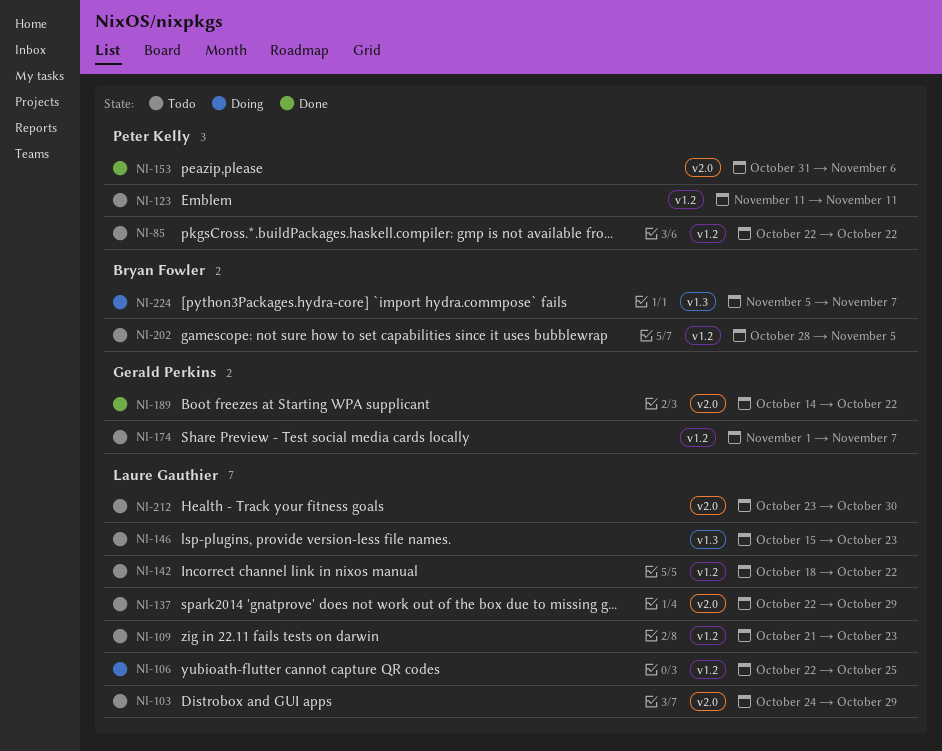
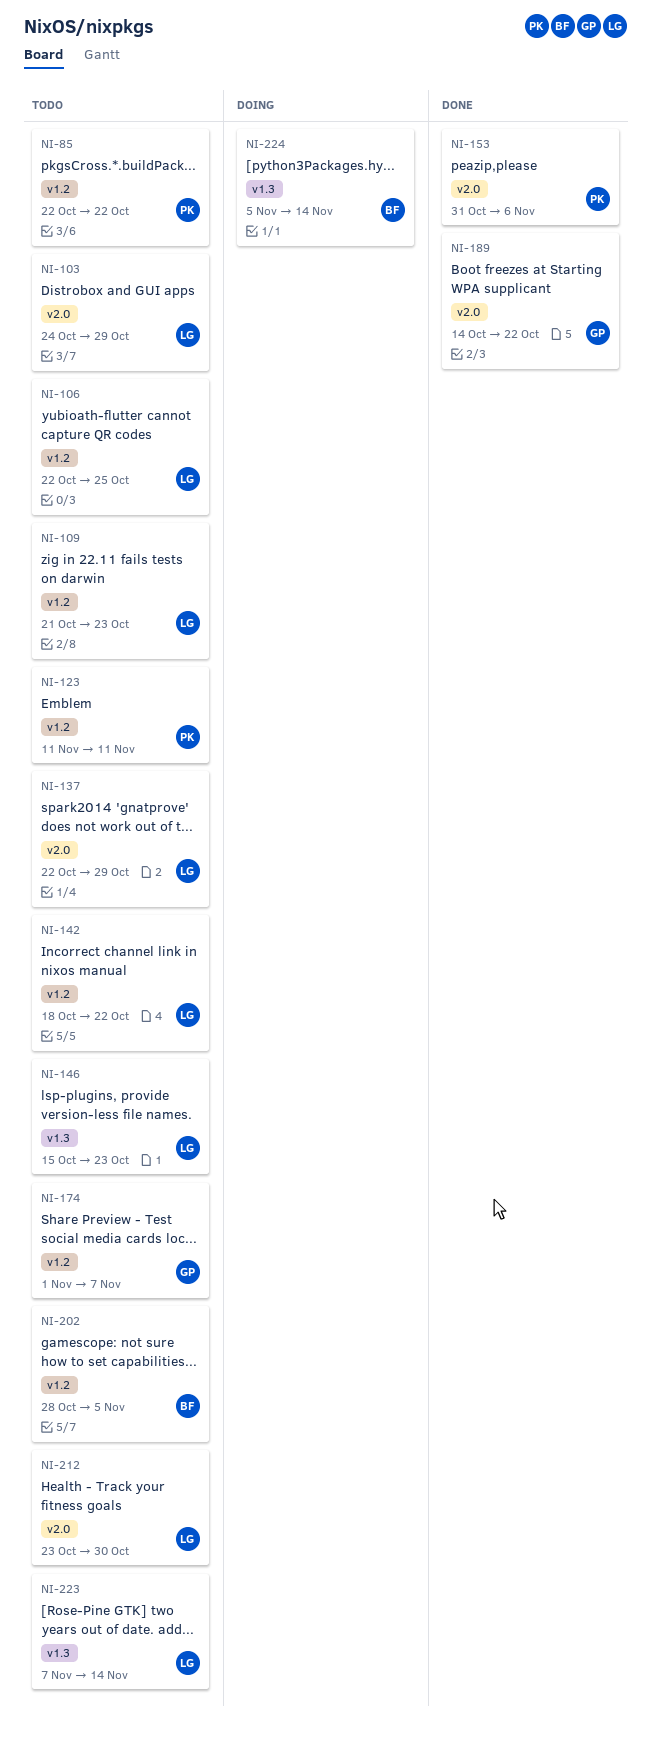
NI-106, status: Doing -> Todo
NI-223: none -> present
NI-224, due: Nov 7 -> Nov 14

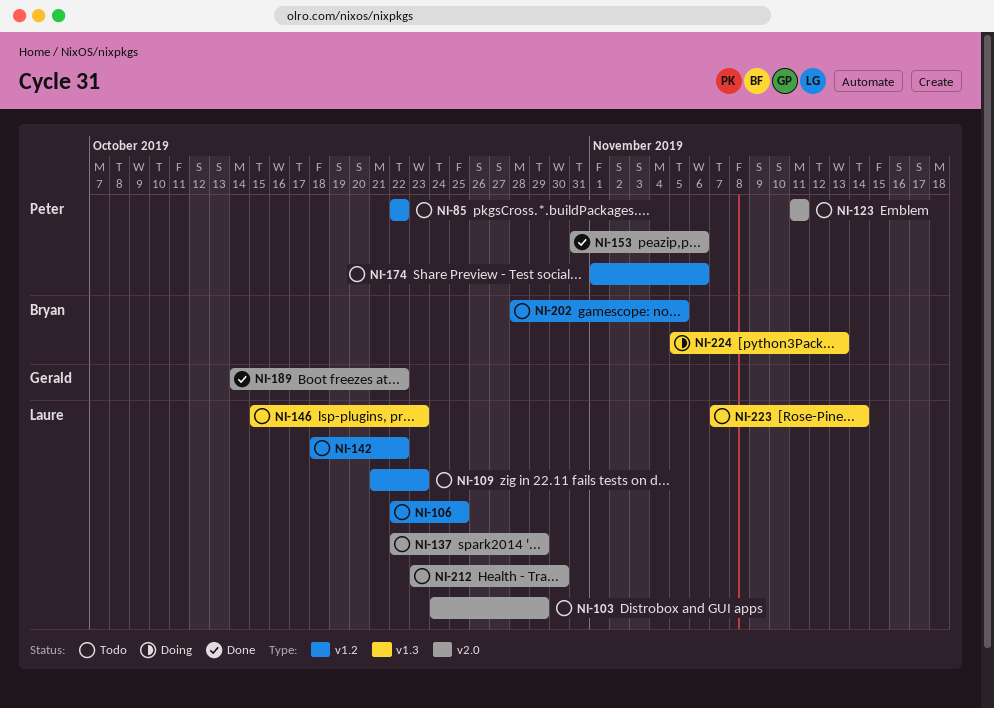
NI-123, label: v1.2 -> v2.0
NI-174, owner: Gerald -> Peter
NI-174, due: Nov 7 -> Nov 6
NI-224, due: Nov 14 -> Nov 13

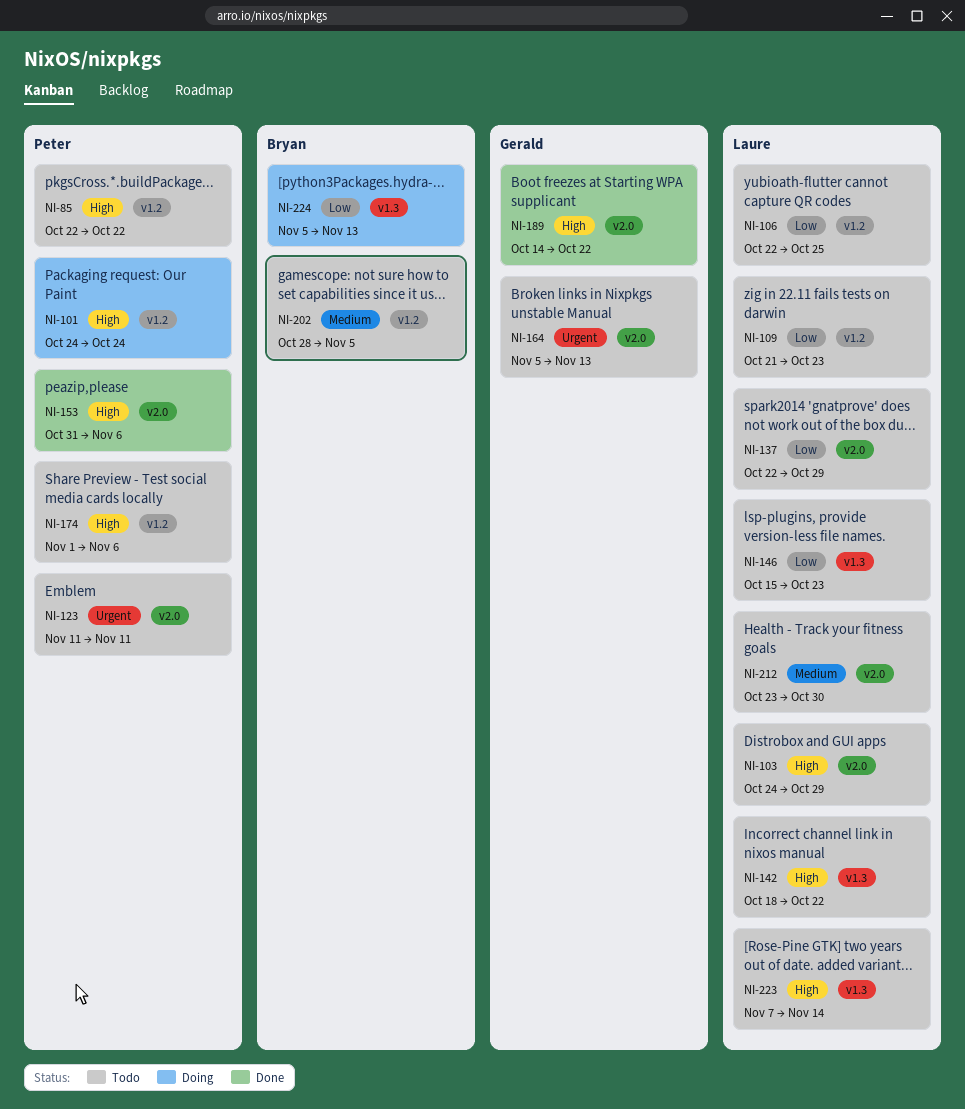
NI-101: none -> present
NI-142, label: v1.2 -> v1.3
NI-164: none -> present

